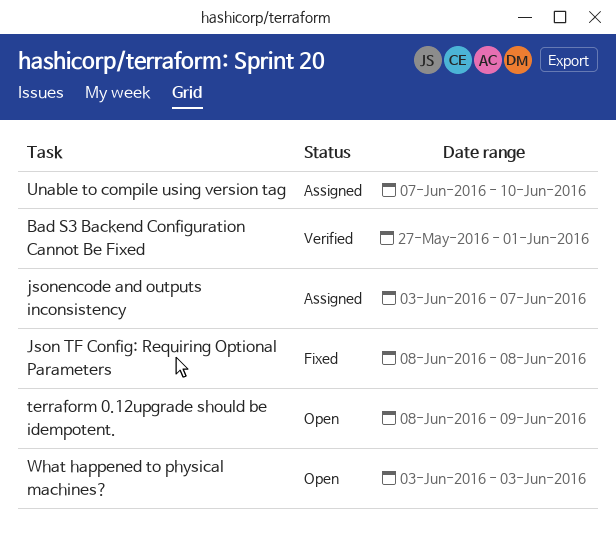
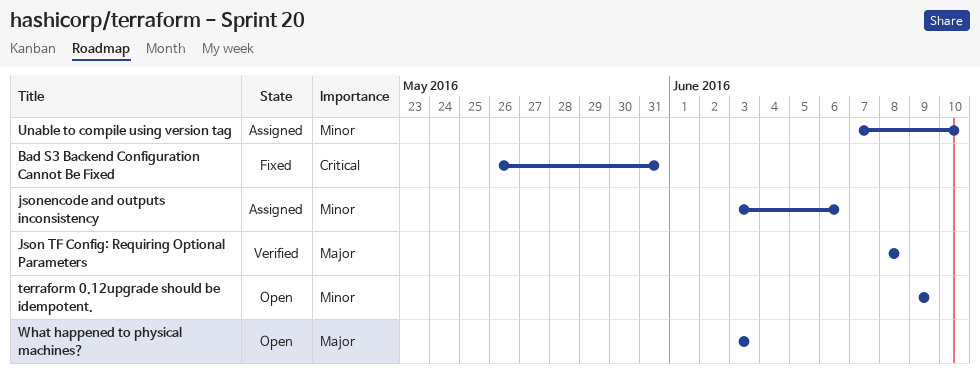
Bad S3 Backend Configuration Cannot Be Fixed, status: Verified -> Fixed
Bad S3 Backend Configuration Cannot Be Fixed, start: May 27 -> May 26
Bad S3 Backend Configuration Cannot Be Fixed, due: Jun 1 -> May 31
Json TF Config: Requiring Optional Parameters, status: Fixed -> Verified
jsonencode and outputs inconsistency, due: Jun 7 -> Jun 6
terraform 0.12upgrade should be idempotent., start: Jun 8 -> Jun 9

